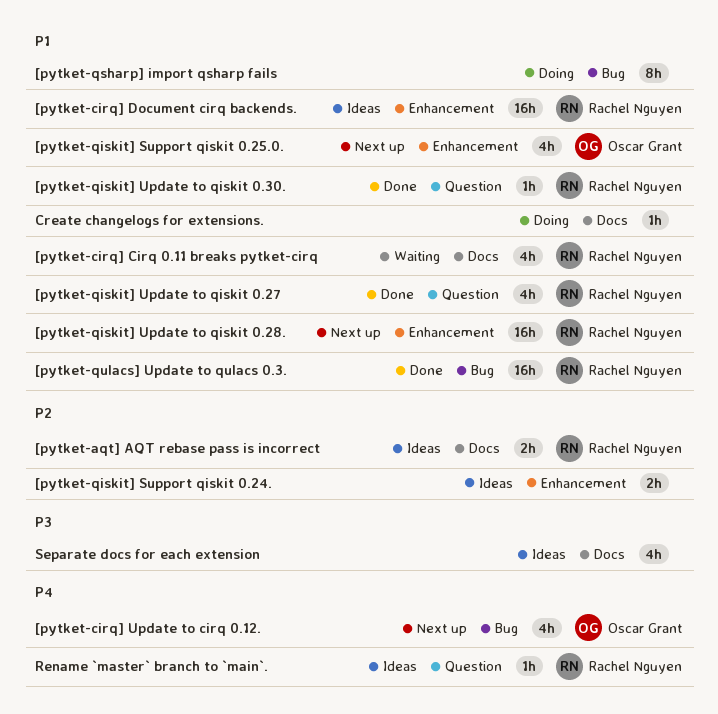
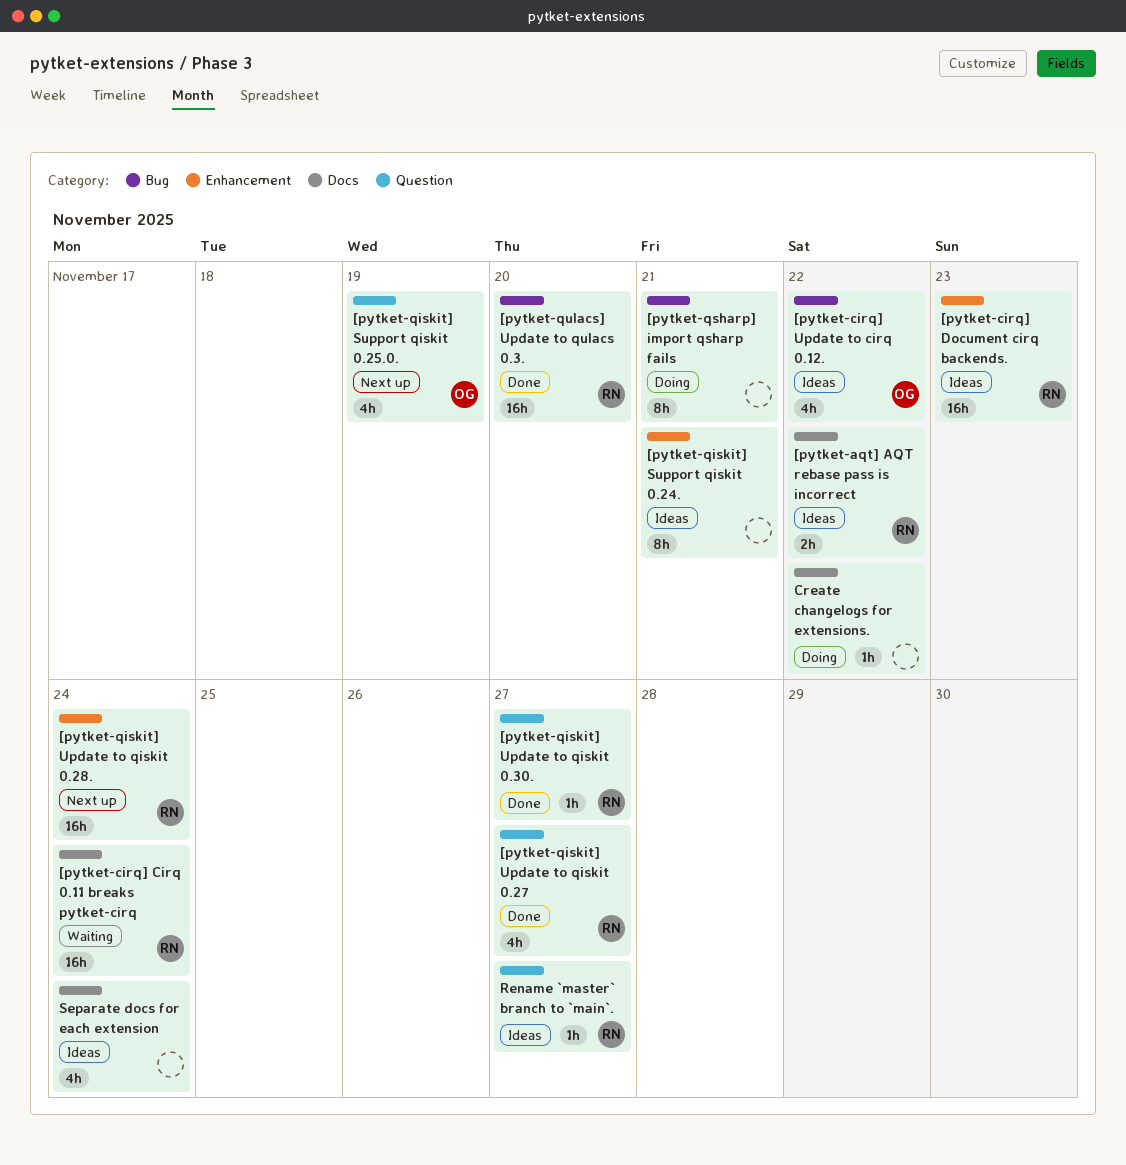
[pytket-cirq] Cirq 0.11 breaks pytket-cirq, estimate: 4h -> 16h
[pytket-cirq] Update to cirq 0.12., status: Next up -> Ideas
[pytket-qiskit] Support qiskit 0.24., estimate: 2h -> 8h
[pytket-qiskit] Support qiskit 0.25.0., label: Enhancement -> Question

